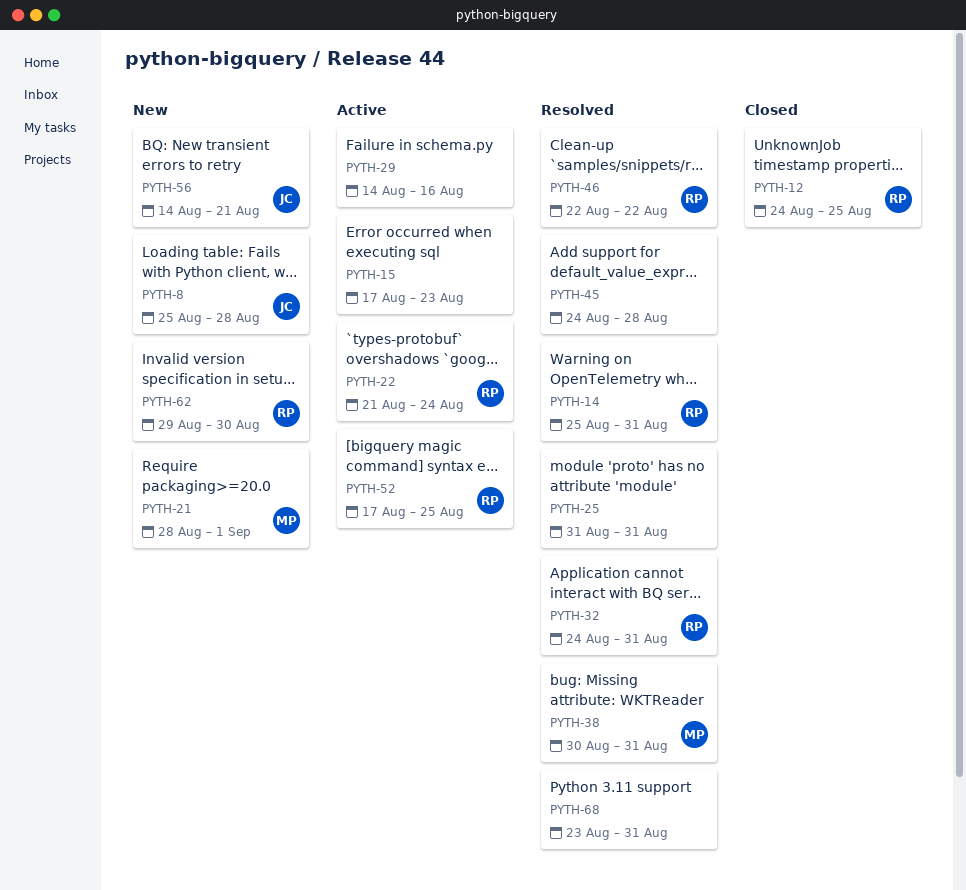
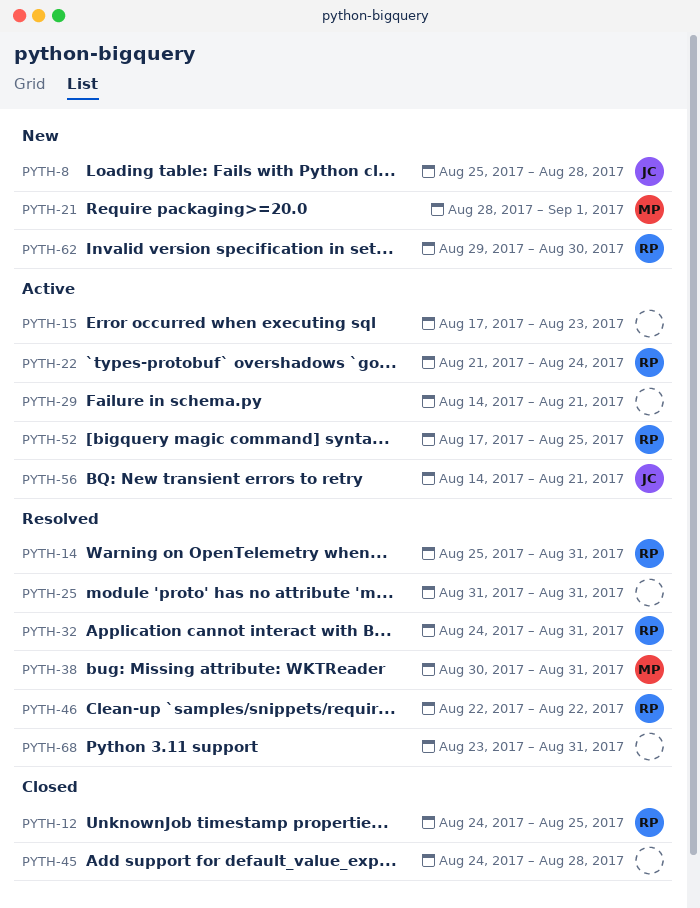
PYTH-29, due: Aug 16 -> Aug 21
PYTH-45, status: Resolved -> Closed
PYTH-56, status: New -> Active

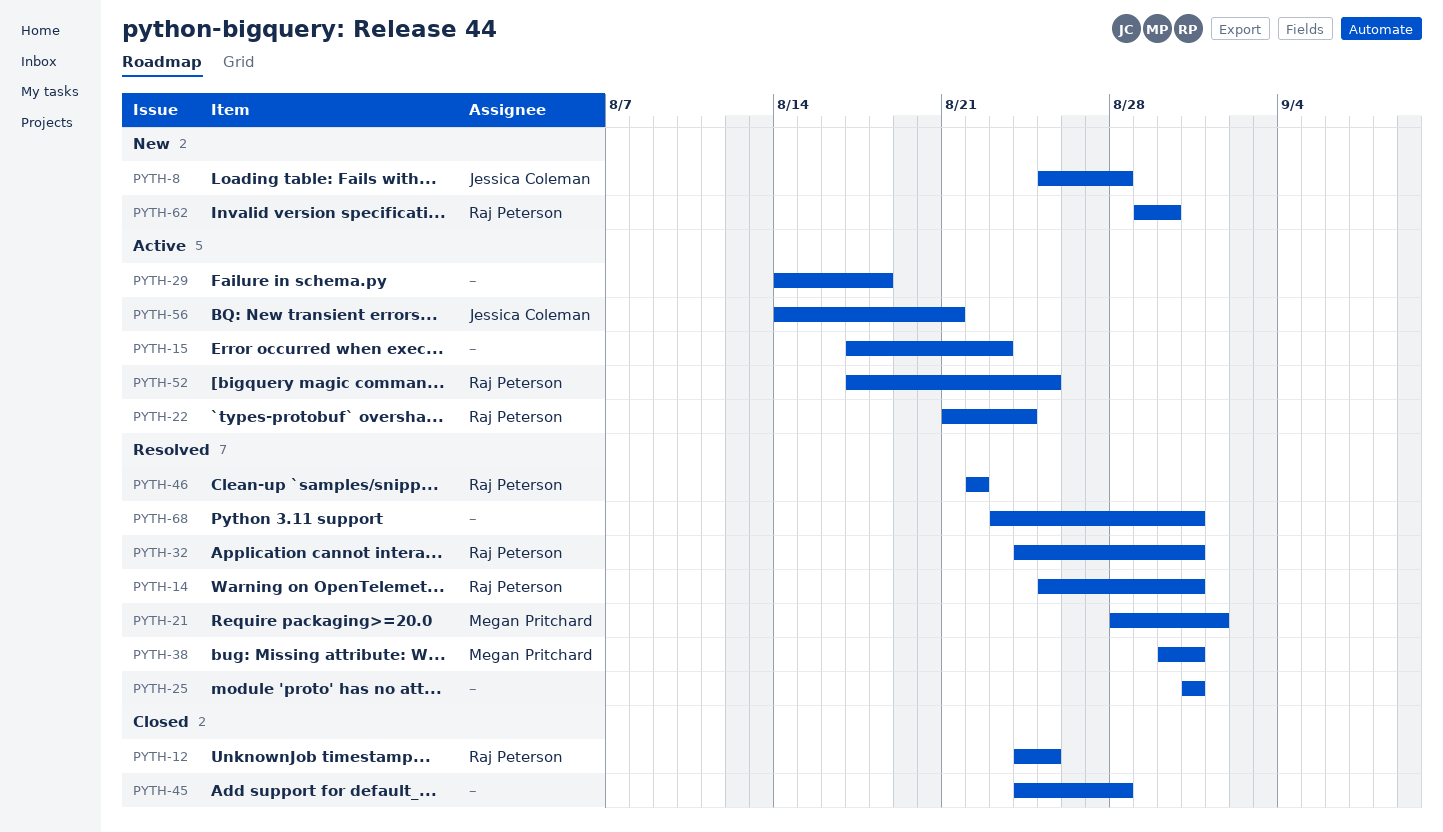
PYTH-21, status: New -> Resolved
PYTH-29, due: Aug 21 -> Aug 18

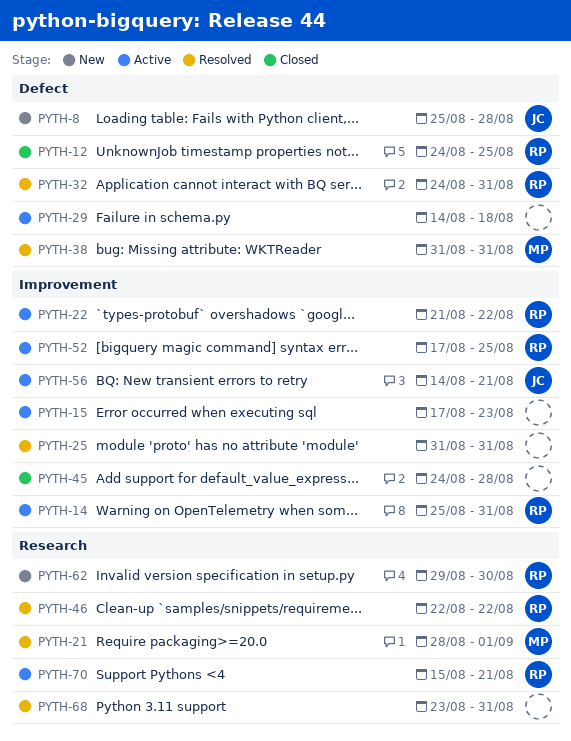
PYTH-14, status: Resolved -> Active
PYTH-22, due: Aug 24 -> Aug 22
PYTH-38, start: Aug 30 -> Aug 31
PYTH-70: none -> present

